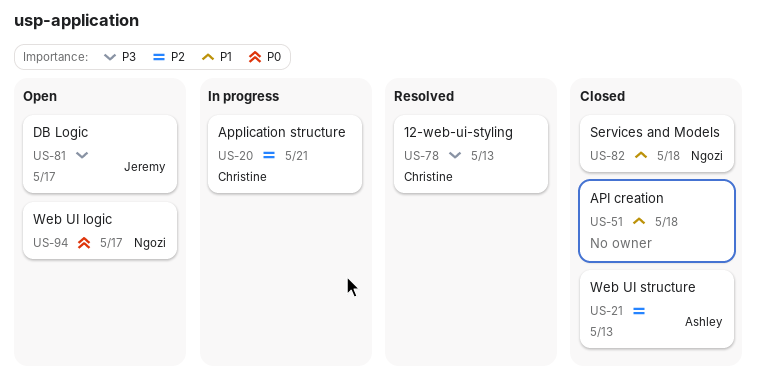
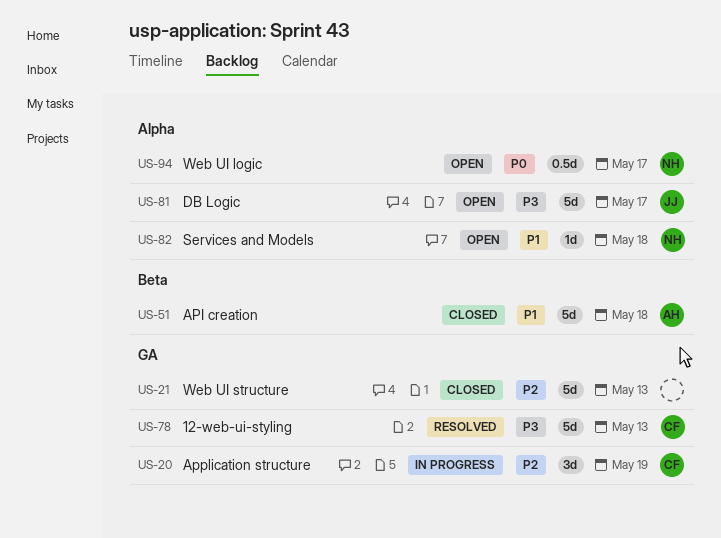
US-20, due: May 21 -> May 19
US-21, owner: Ashley -> none
US-51, owner: none -> Ashley
US-82, status: Closed -> Open

